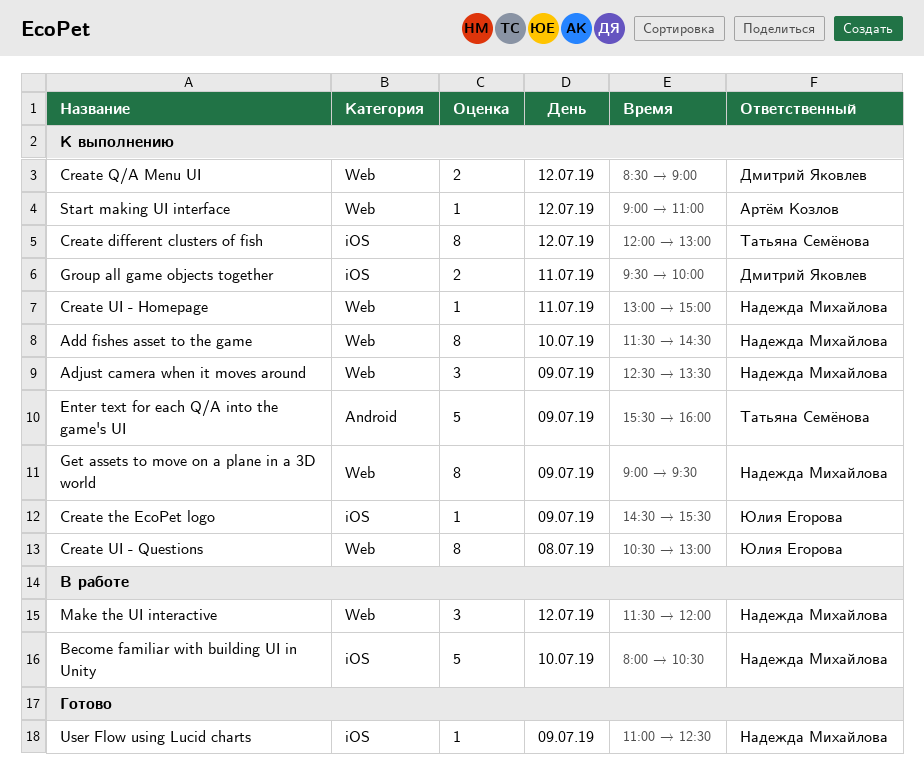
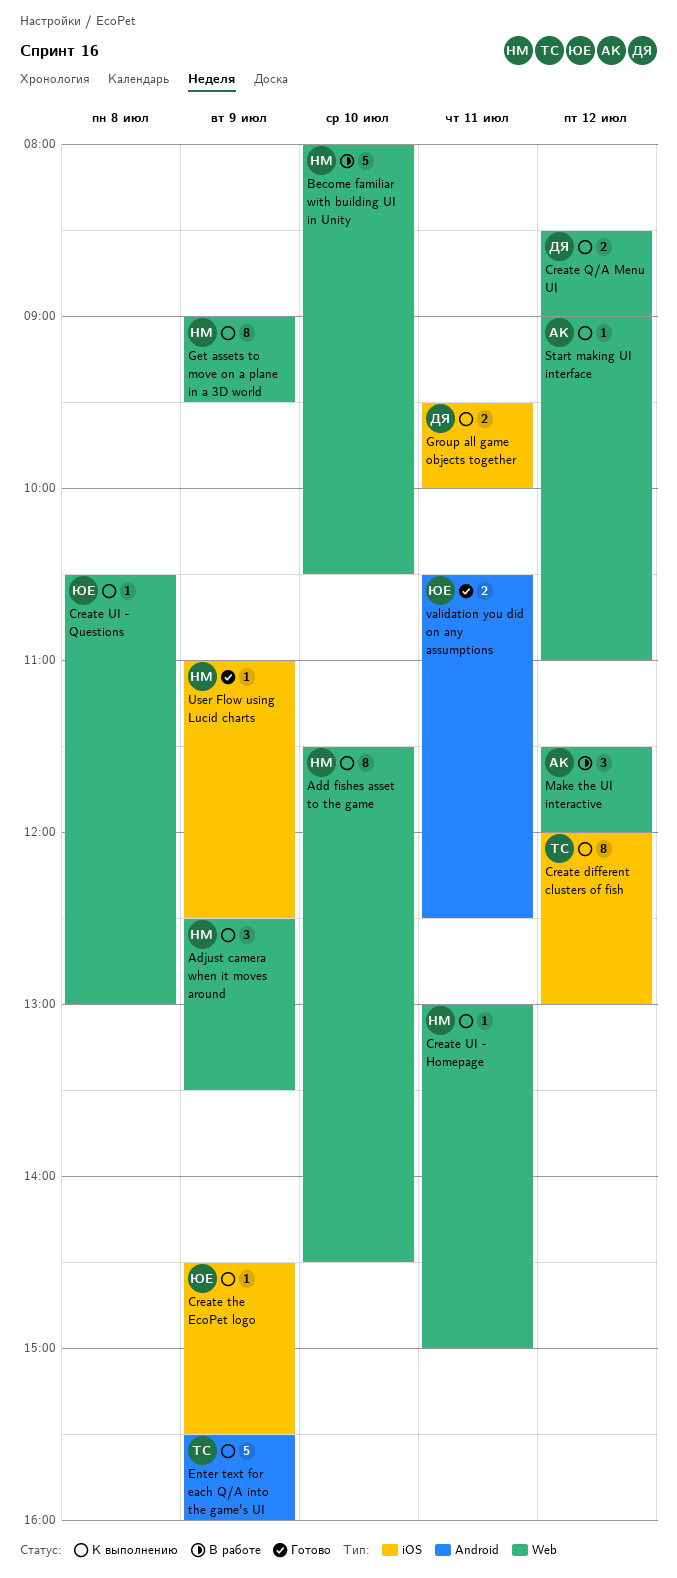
Become familiar with building UI in Unity, label: iOS -> Web
Create UI - Questions, estimate: 8 -> 1
Make the UI interactive, owner: Надежда Михайлова -> Артём Козлов
validation you did on any assumptions: none -> present

